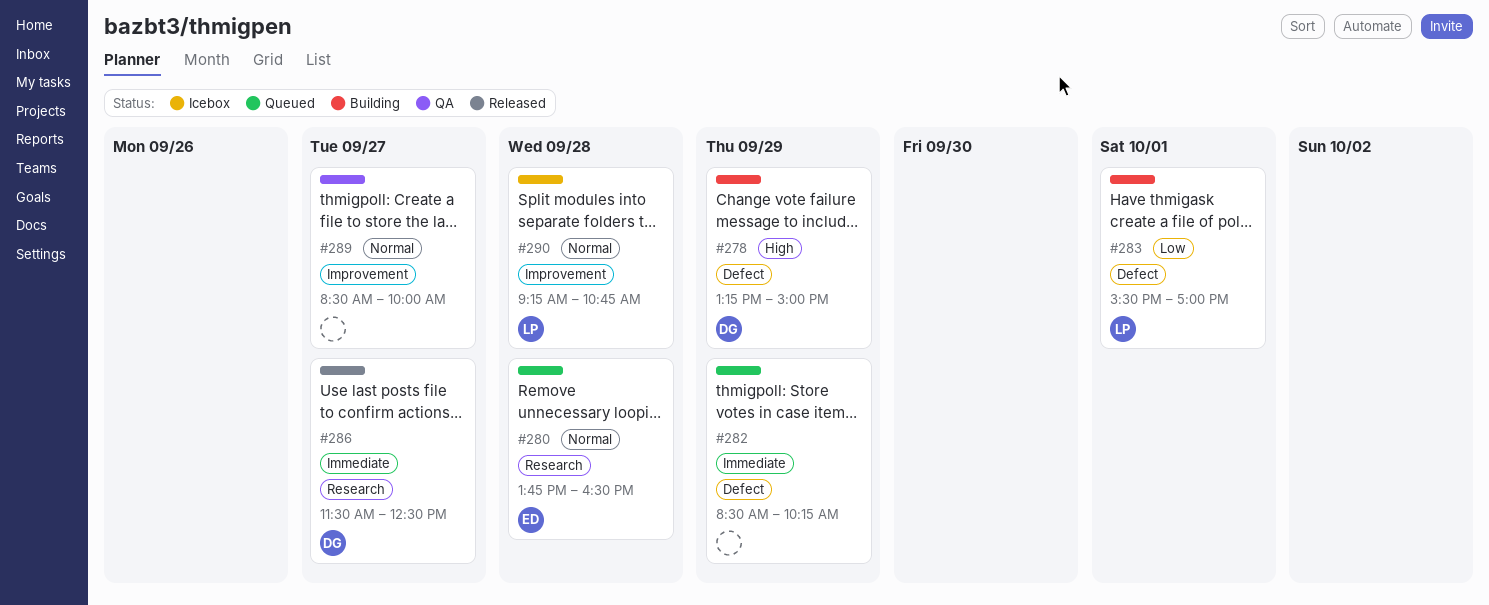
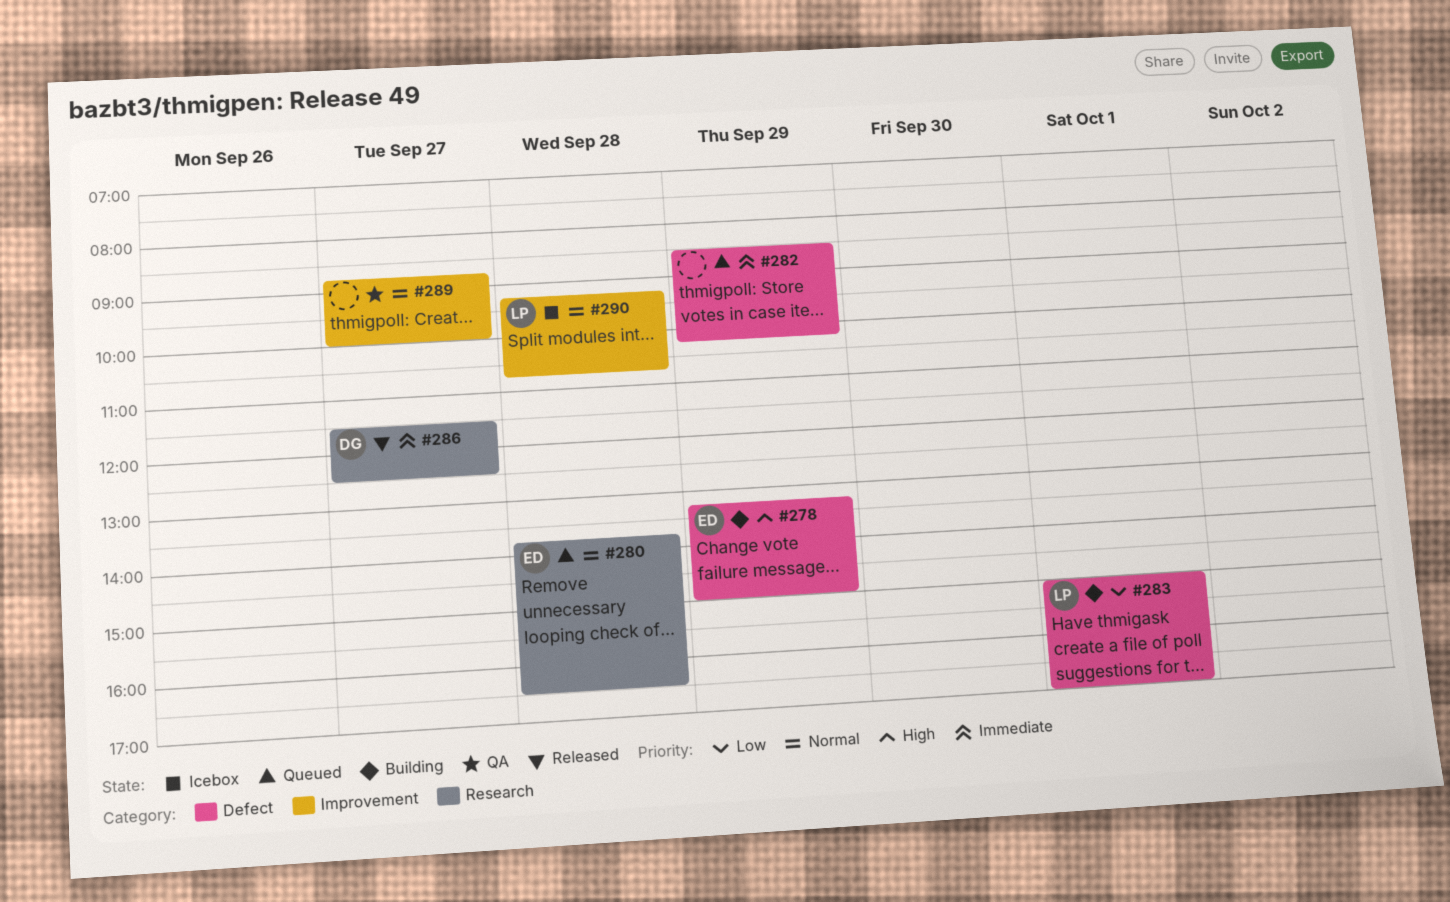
#278, owner: DG -> ED
#283, begins: 15:30 -> 15:00
#289, begins: 08:30 -> 08:45

